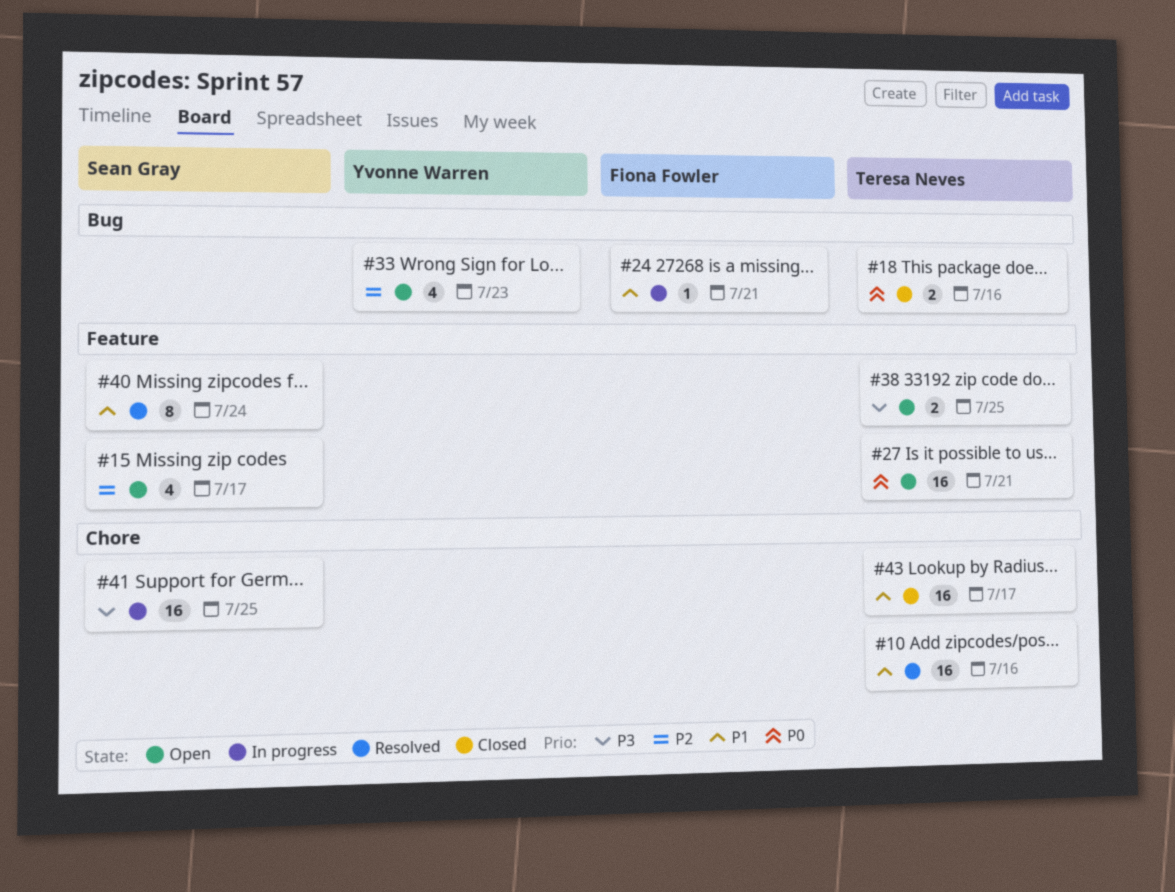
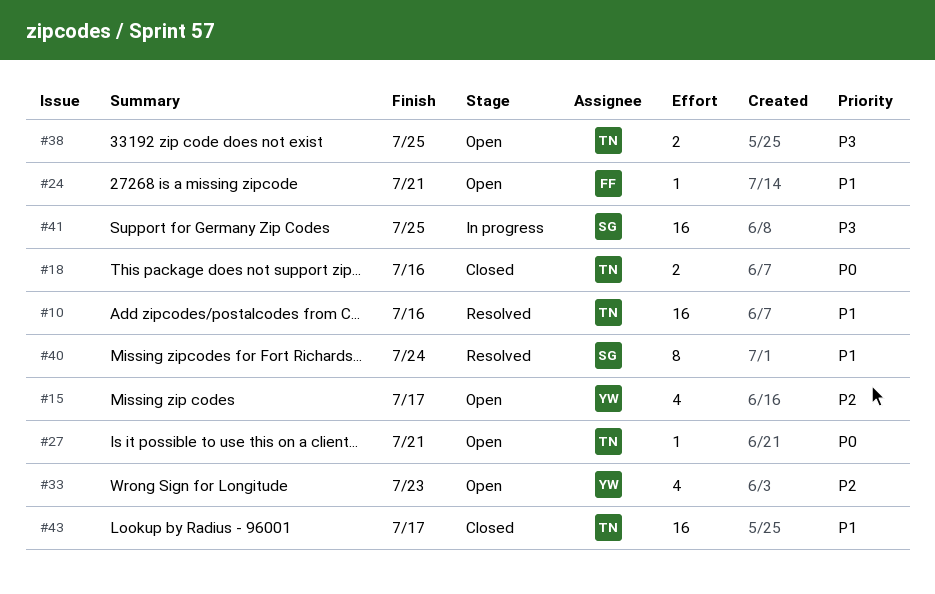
#15, owner: Sean Gray -> Yvonne Warren
#24, status: In progress -> Open
#27, estimate: 16 -> 1

